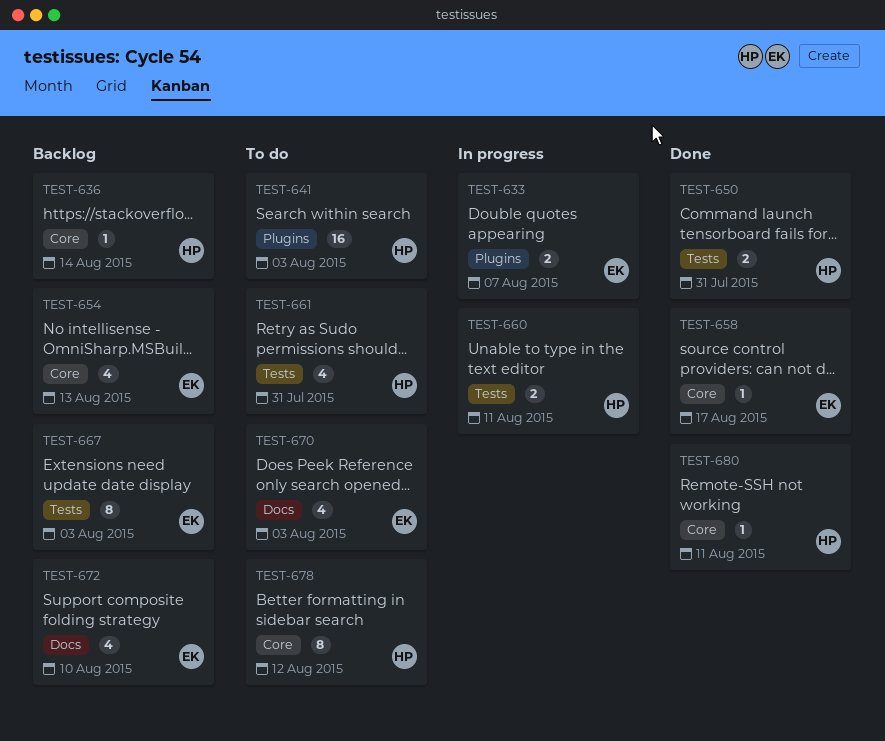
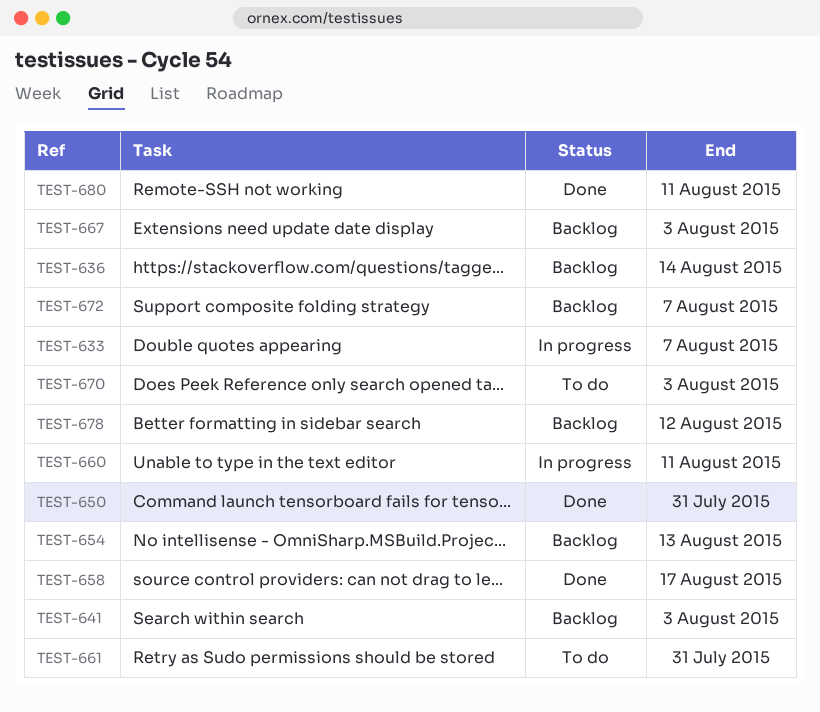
TEST-641, status: To do -> Backlog
TEST-672, due: Aug 10 -> Aug 7
TEST-678, status: To do -> Backlog

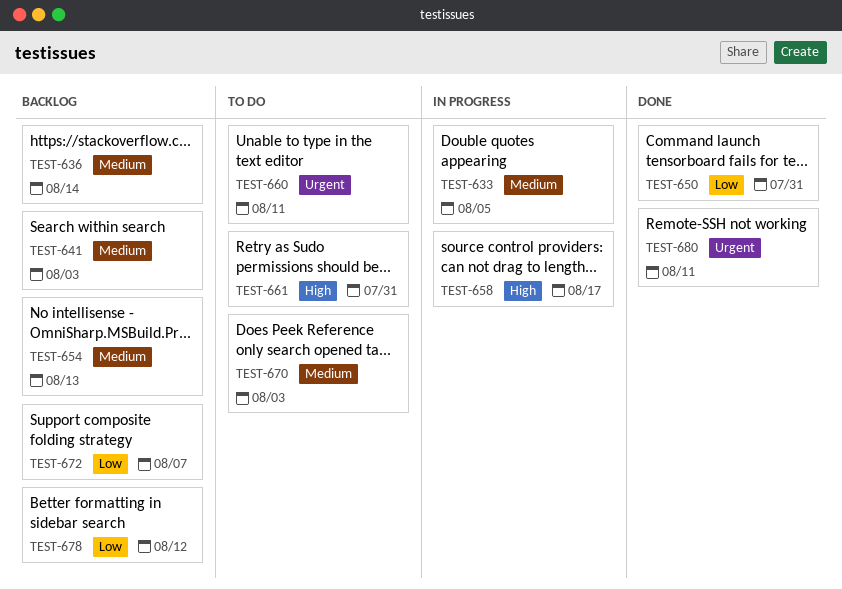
TEST-633, due: Aug 7 -> Aug 5
TEST-658, status: Done -> In progress
TEST-660, status: In progress -> To do
TEST-667: present -> none

